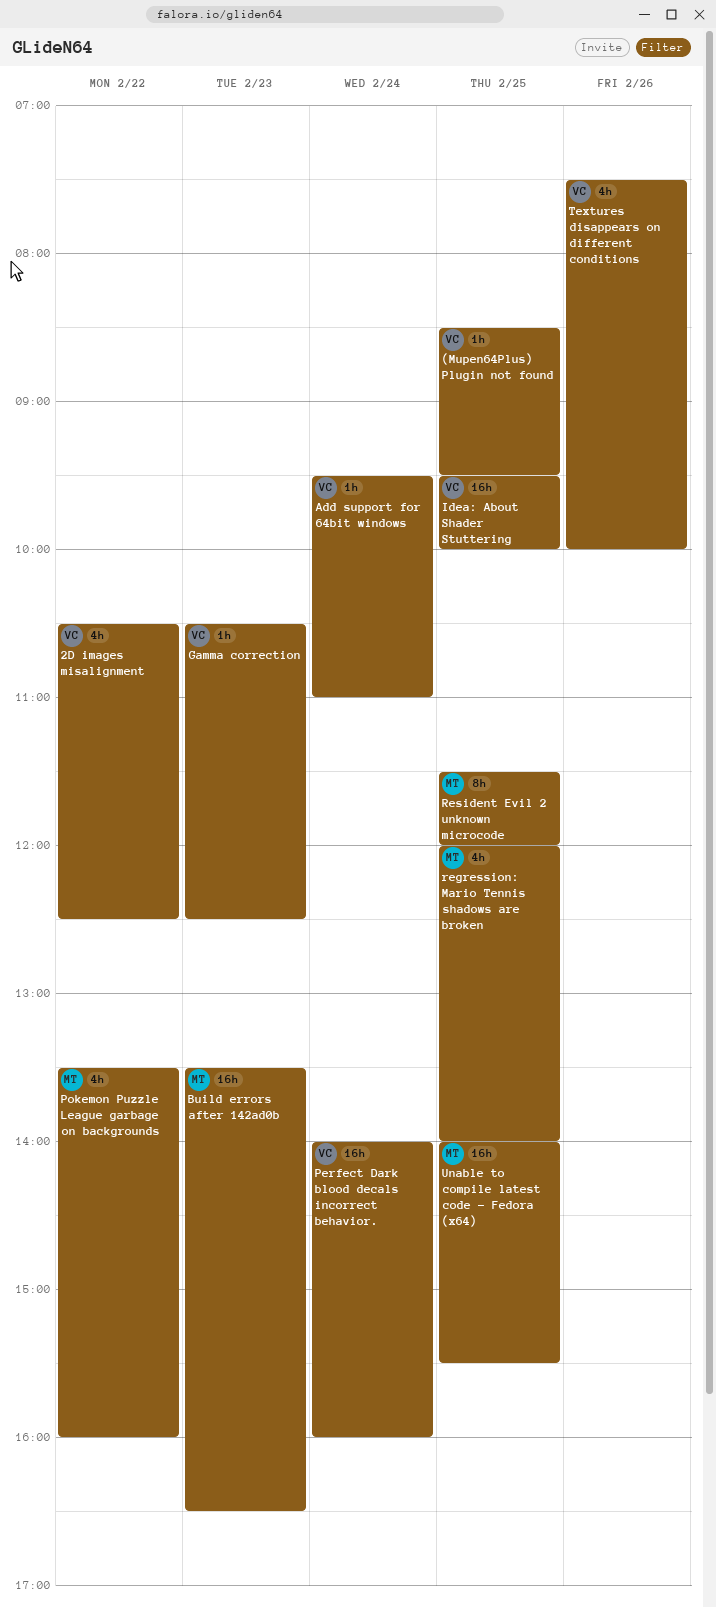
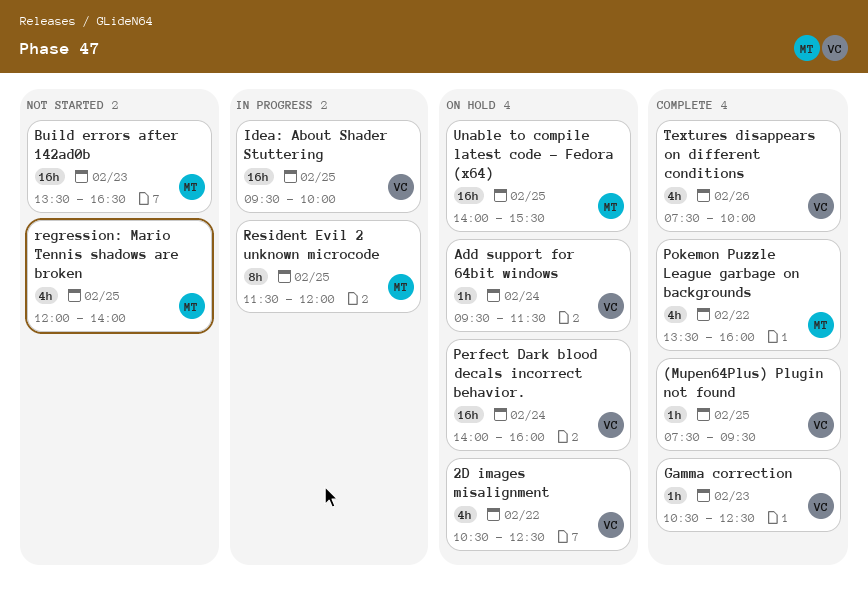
(Mupen64Plus) Plugin not found, begins: 08:30 -> 07:30
Add support for 64bit windows, ends: 11:00 -> 11:30

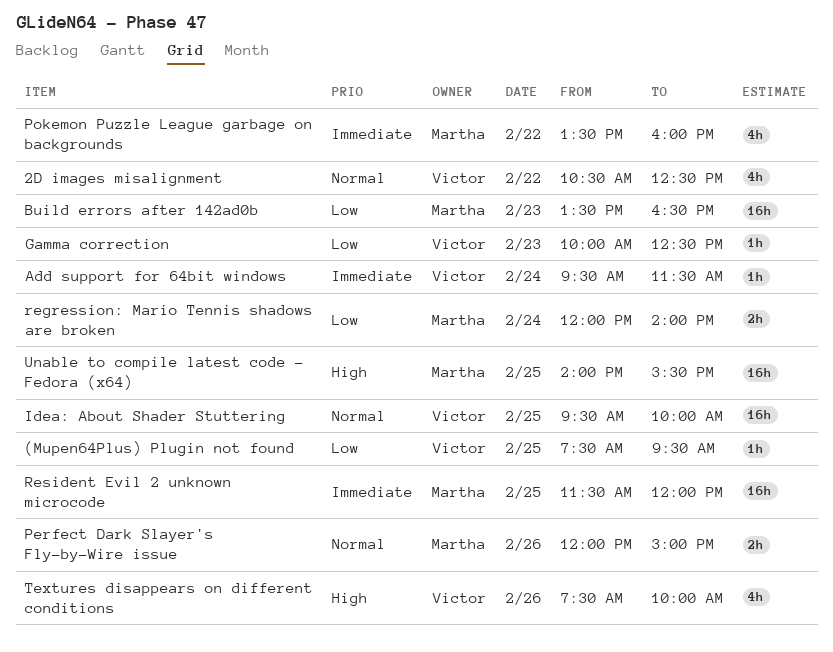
Gamma correction, begins: 10:30 -> 10:00
Perfect Dark blood decals incorrect behavior.: present -> none
Perfect Dark Slayer's Fly-by-Wire issue: none -> present
regression: Mario Tennis shadows are broken, estimate: 4h -> 2h
regression: Mario Tennis shadows are broken, day: Feb 25 -> Feb 24
Resident Evil 2 unknown microcode, estimate: 8h -> 16h

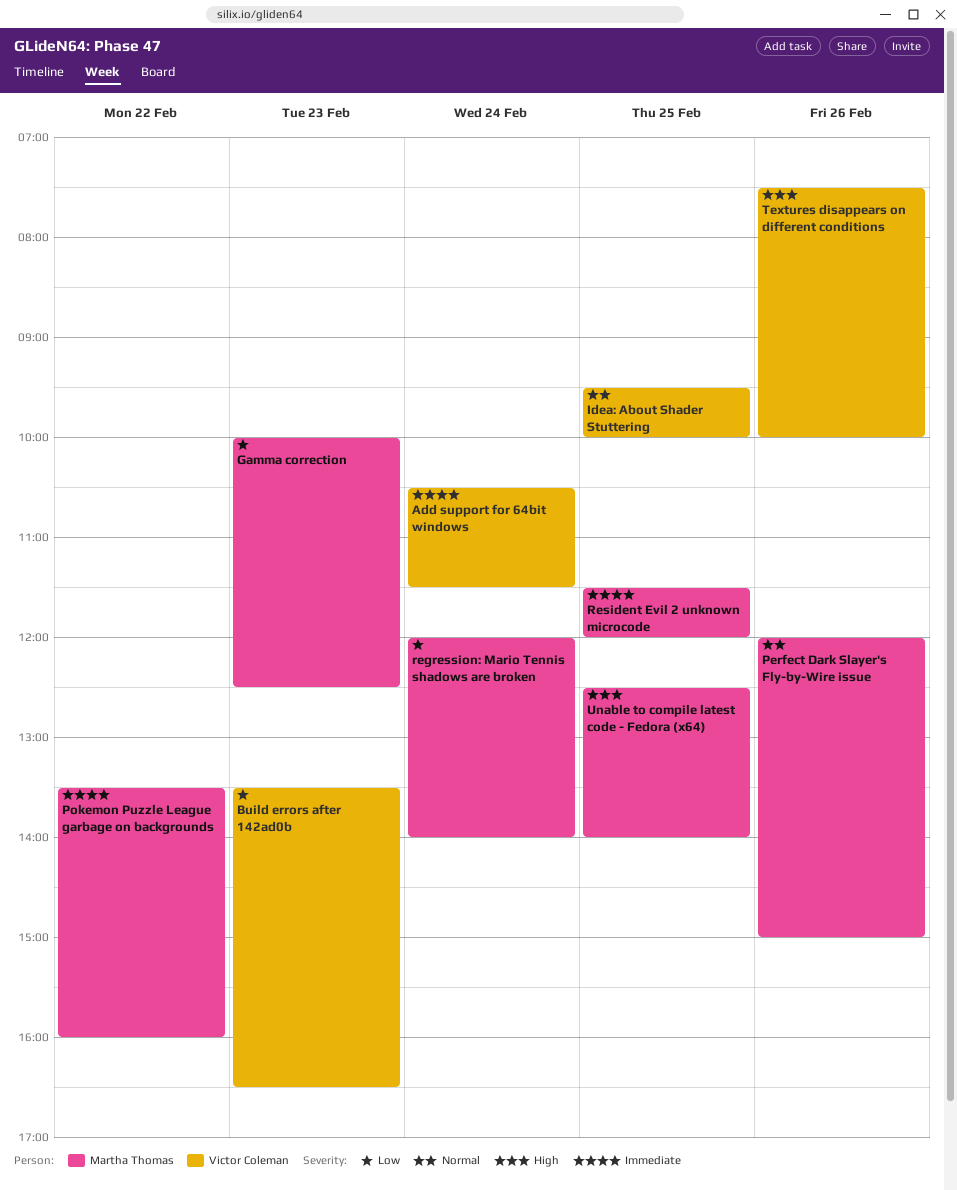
(Mupen64Plus) Plugin not found: present -> none
2D images misalignment: present -> none
Add support for 64bit windows, begins: 09:30 -> 10:30
Build errors after 142ad0b, owner: Martha Thomas -> Victor Coleman
Gamma correction, owner: Victor Coleman -> Martha Thomas
Unable to compile latest code - Fedora (x64), begins: 14:00 -> 12:30
Unable to compile latest code - Fedora (x64), ends: 15:30 -> 14:00

